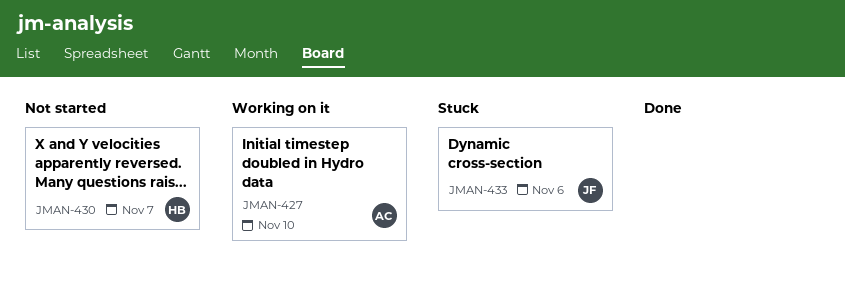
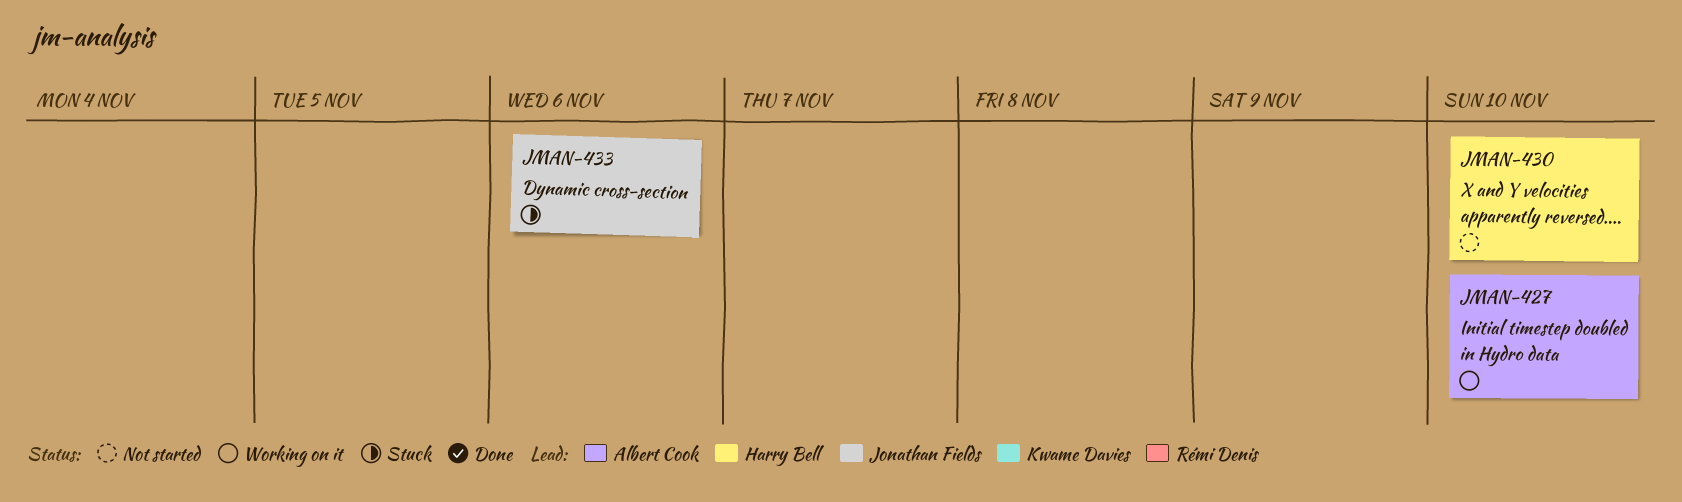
JMAN-430, due: Nov 7 -> Nov 10

